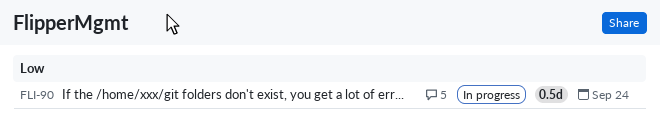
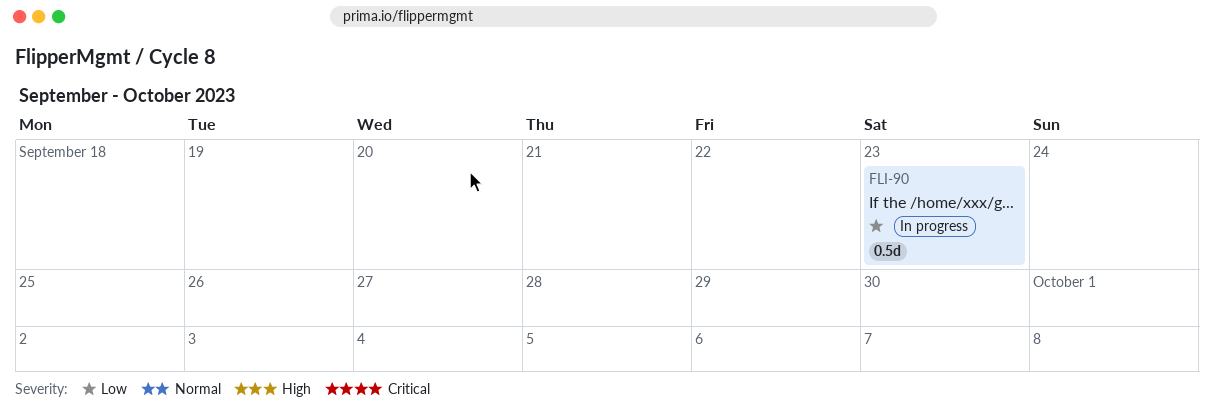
FLI-90, due: Sep 24 -> Sep 23

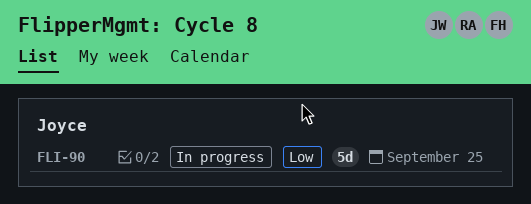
FLI-90, estimate: 0.5d -> 5d
FLI-90, due: Sep 23 -> Sep 25

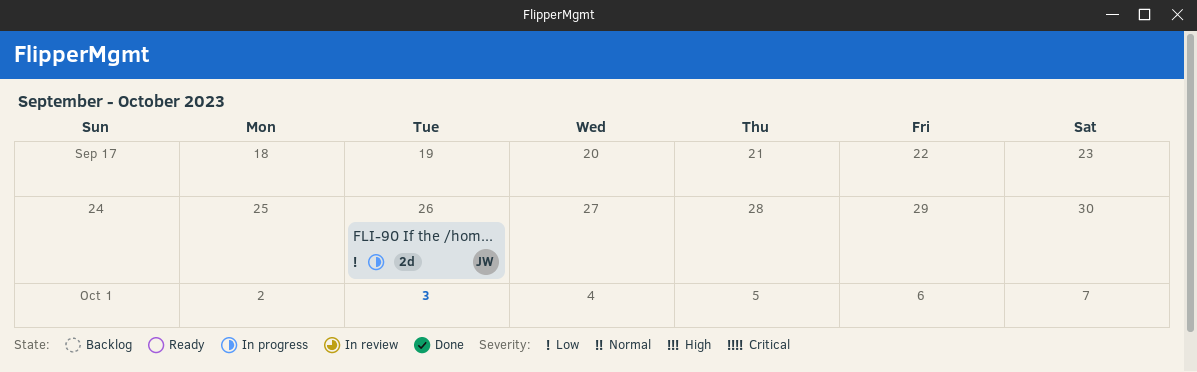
FLI-90, estimate: 5d -> 2d
FLI-90, due: Sep 25 -> Sep 26

